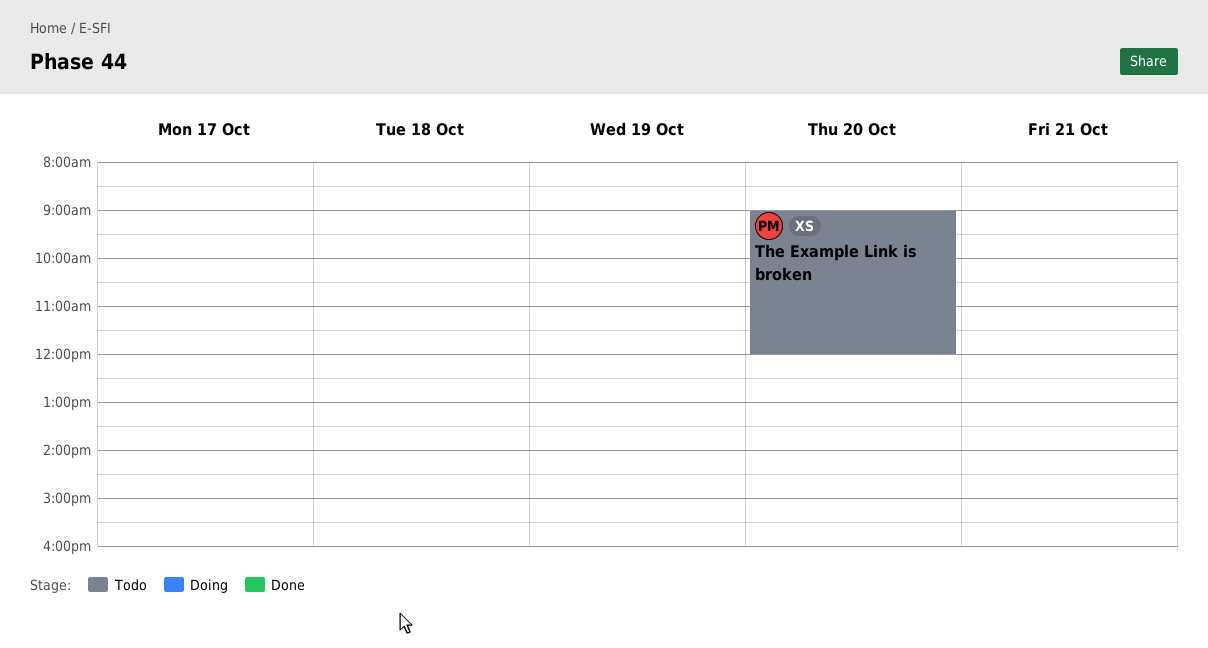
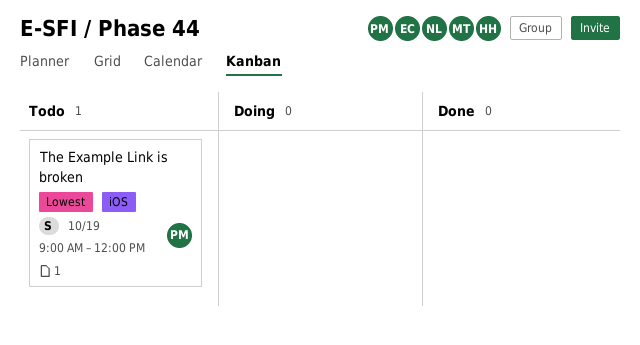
The Example Link is broken, estimate: XS -> S
The Example Link is broken, day: Oct 20 -> Oct 19

